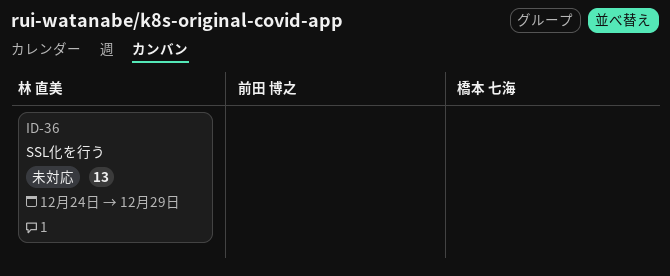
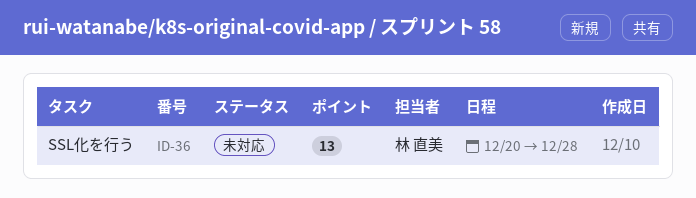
ID-36, start: Dec 24 -> Dec 20
ID-36, due: Dec 29 -> Dec 28

